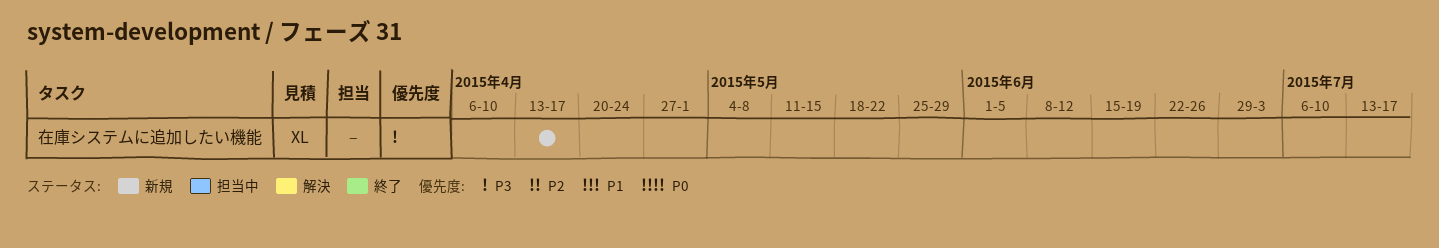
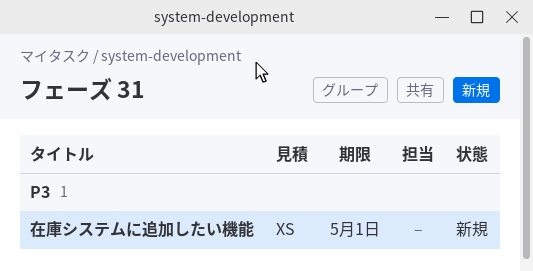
在庫システムに追加したい機能, estimate: XL -> XS
在庫システムに追加したい機能, due: Apr 17 -> May 1

